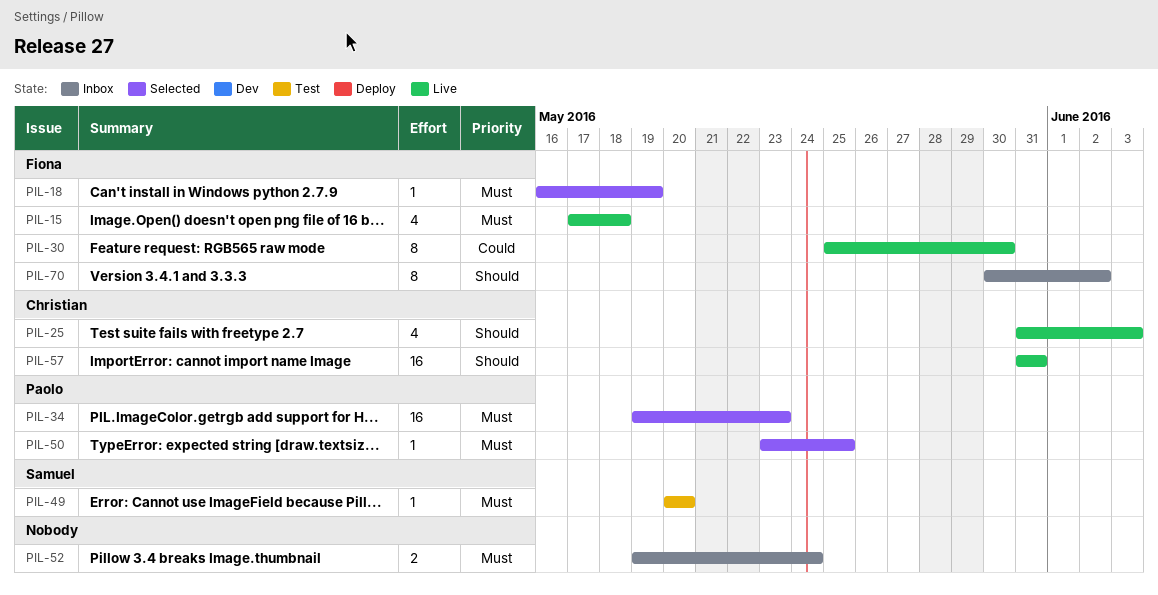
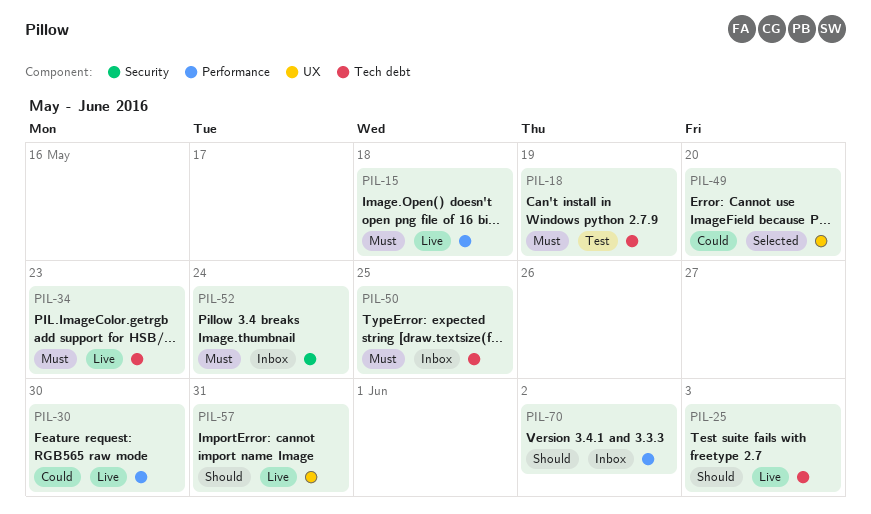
PIL-18, status: Selected -> Test
PIL-34, status: Selected -> Live
PIL-49, status: Test -> Selected
PIL-49, priority: Must -> Could
PIL-50, status: Selected -> Inbox

